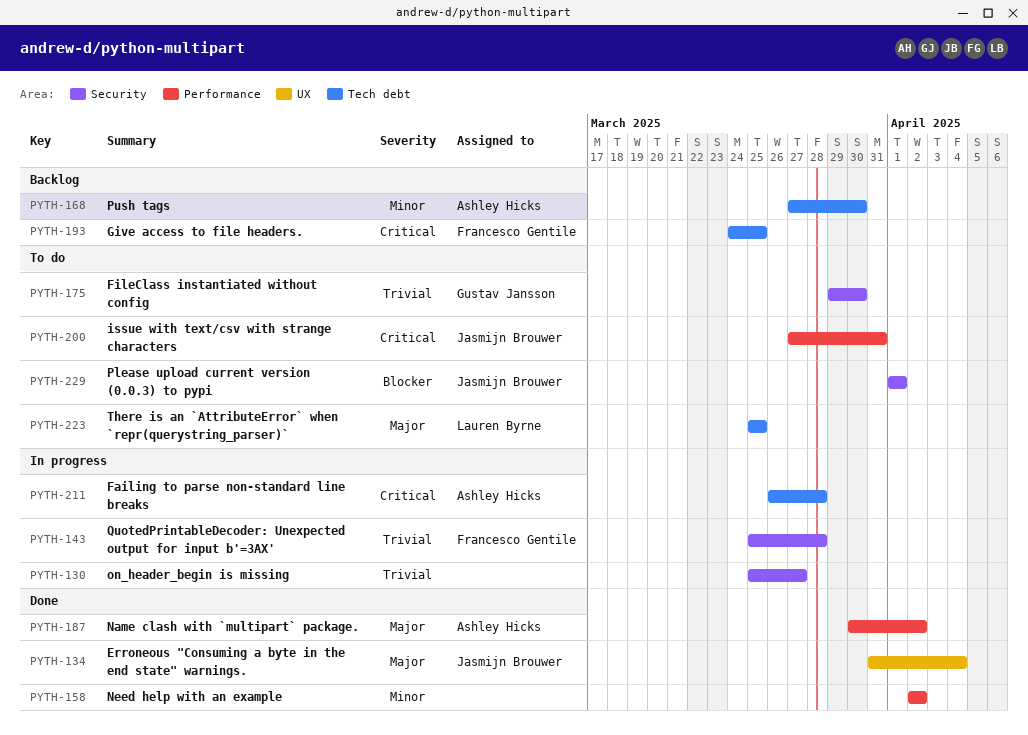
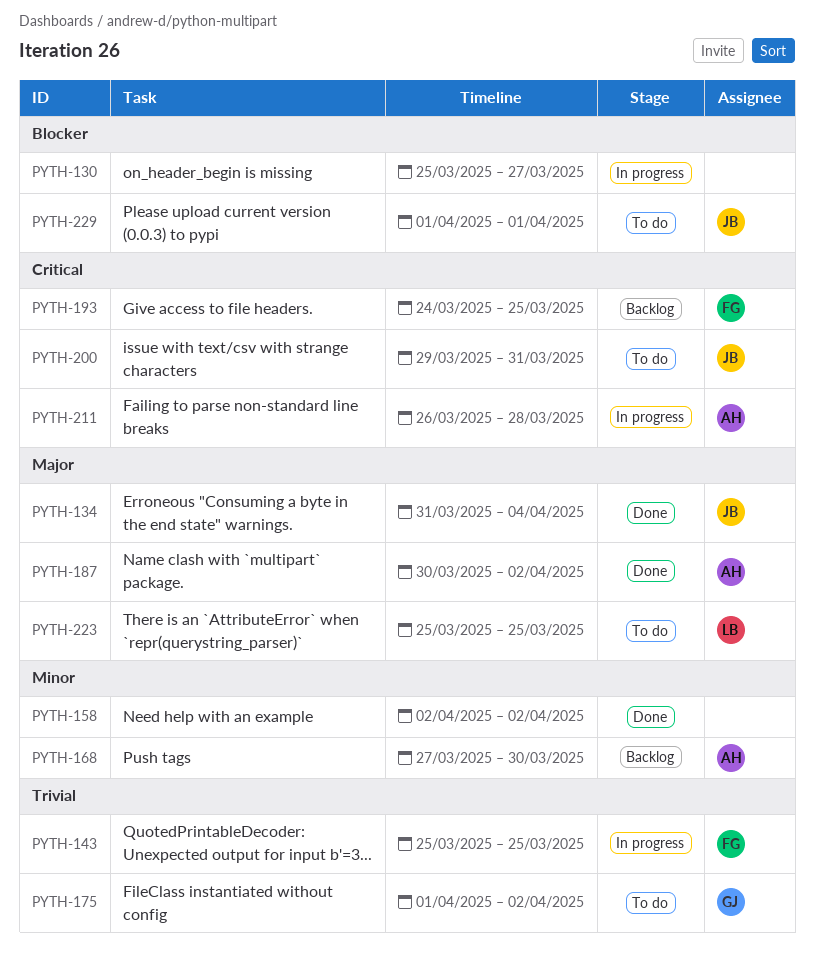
PYTH-130, priority: Trivial -> Blocker
PYTH-143, due: Mar 28 -> Mar 25
PYTH-175, start: Mar 29 -> Apr 1
PYTH-175, due: Mar 30 -> Apr 2
PYTH-200, start: Mar 27 -> Mar 29

